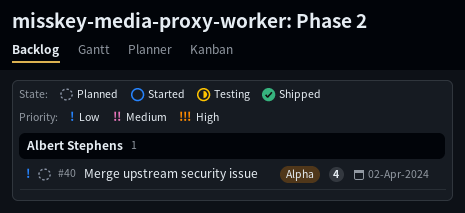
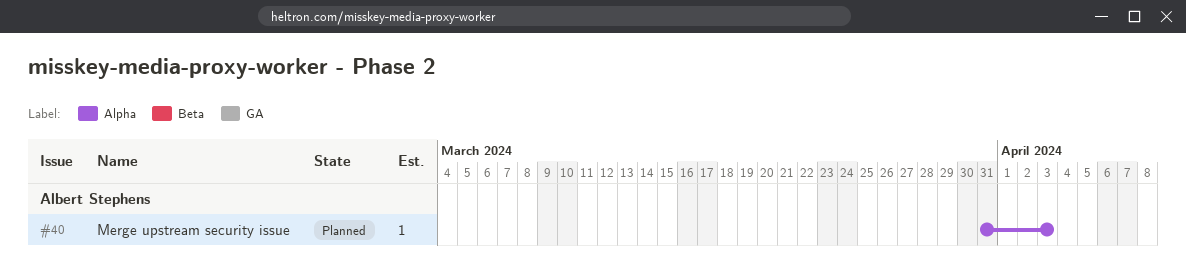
#40, estimate: 4 -> 1
#40, due: Apr 2 -> Apr 3

